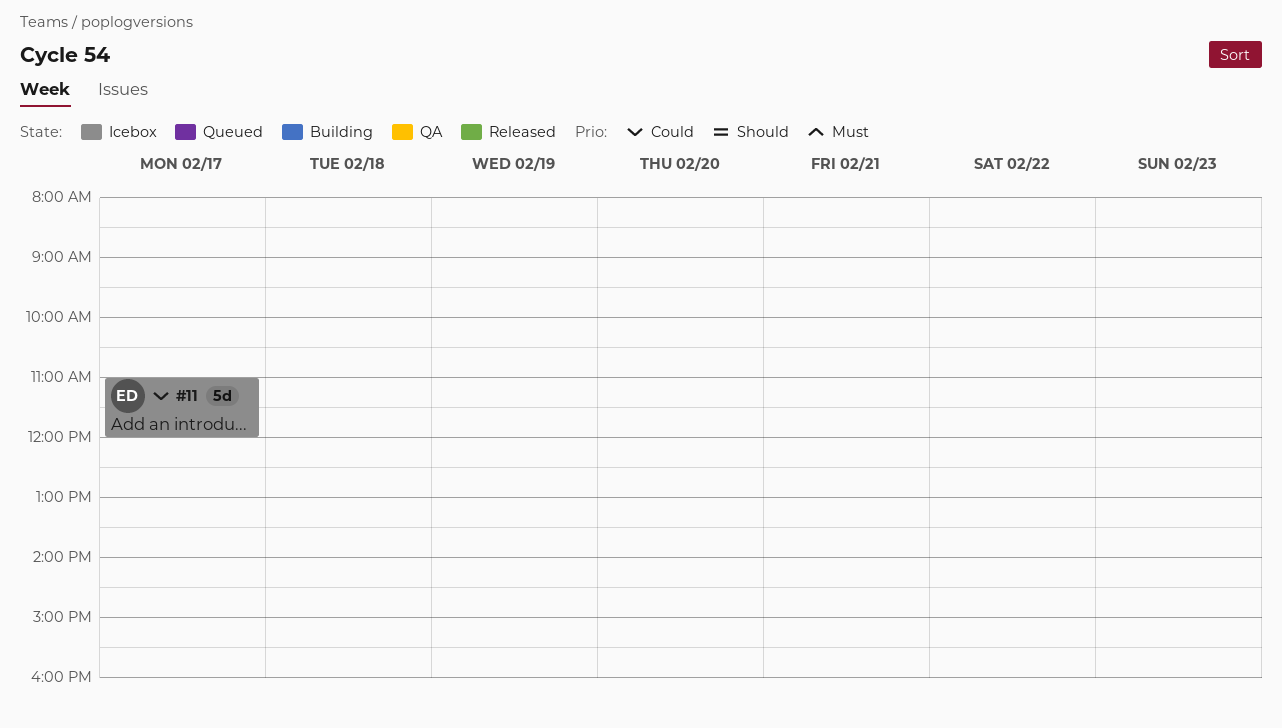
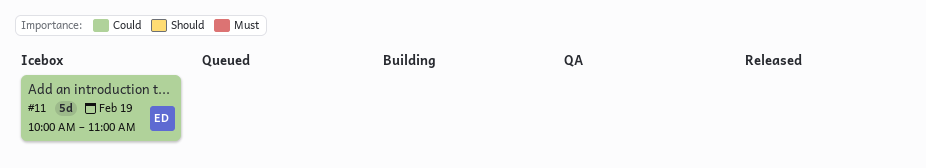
#11, day: Feb 17 -> Feb 19
#11, begins: 11:00 -> 10:00
#11, ends: 12:00 -> 11:00

